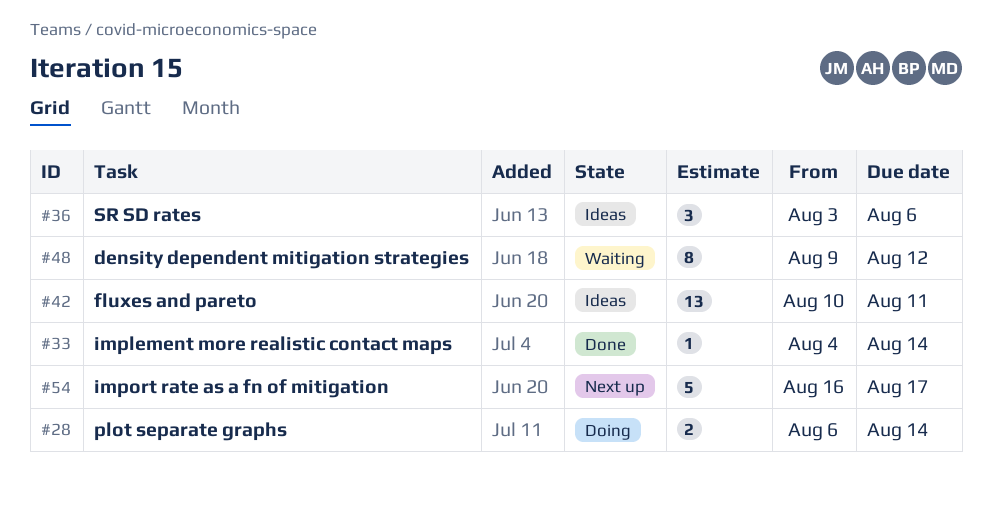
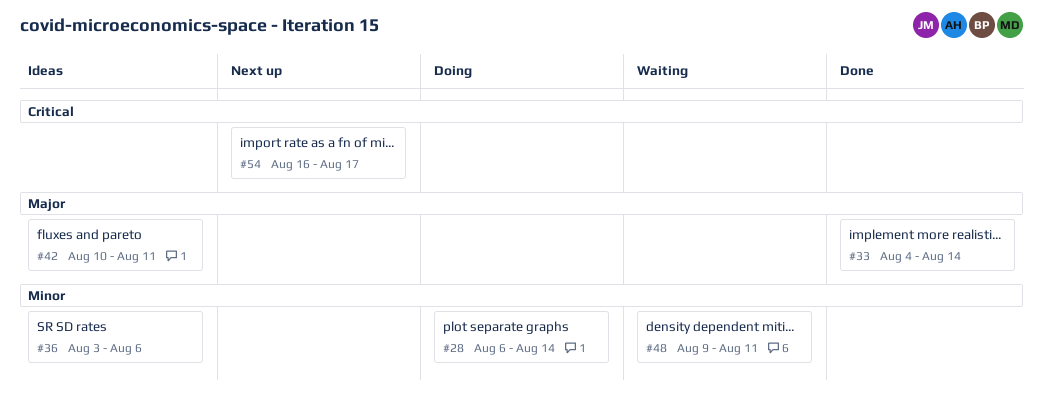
#48, due: Aug 12 -> Aug 11

